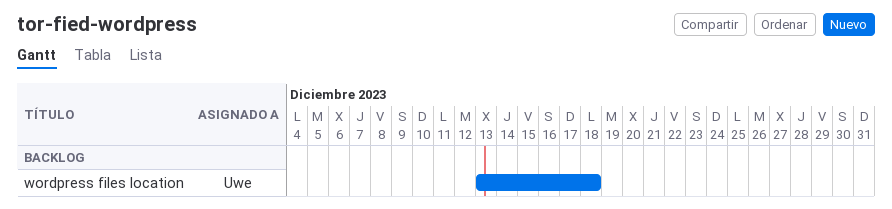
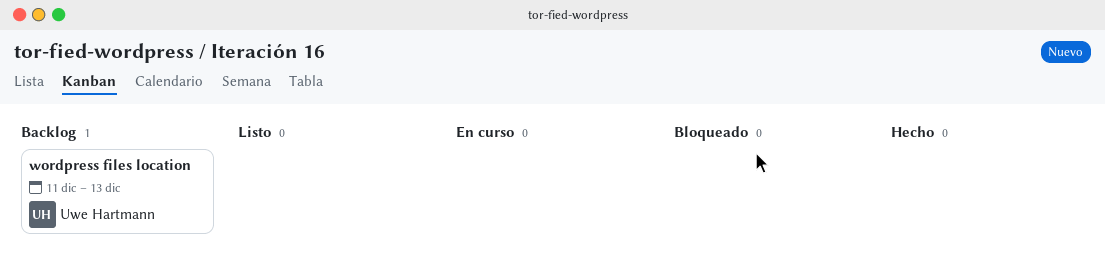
wordpress files location, start: Dec 13 -> Dec 11
wordpress files location, due: Dec 18 -> Dec 13

